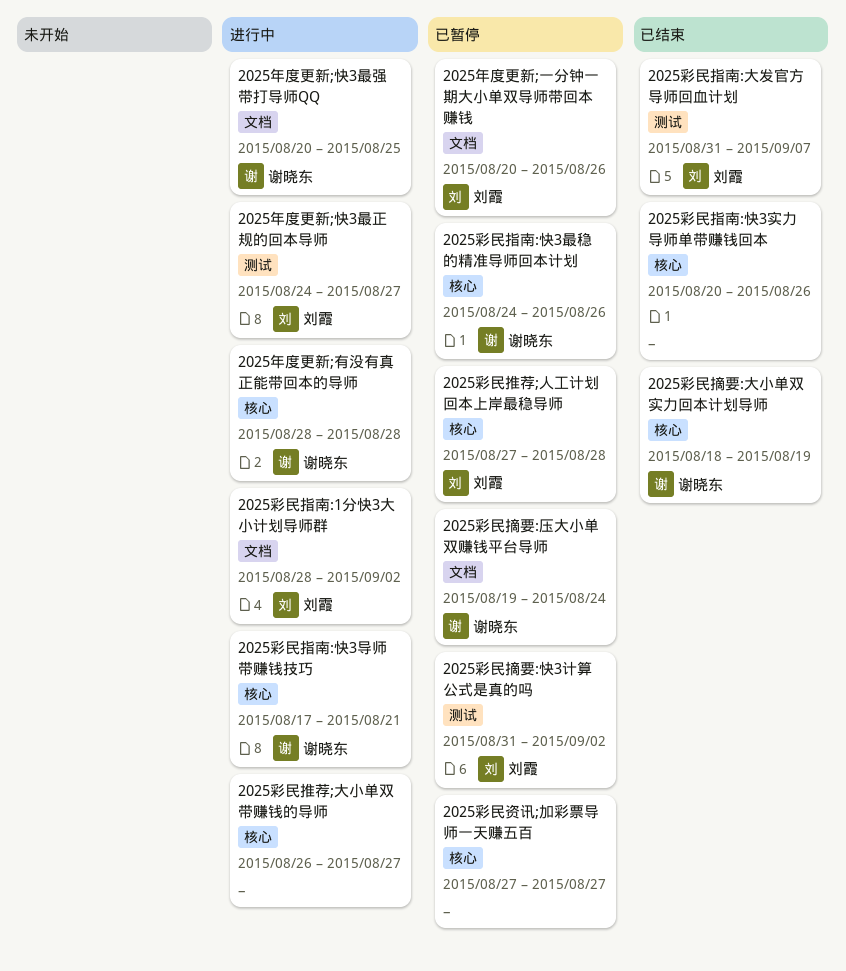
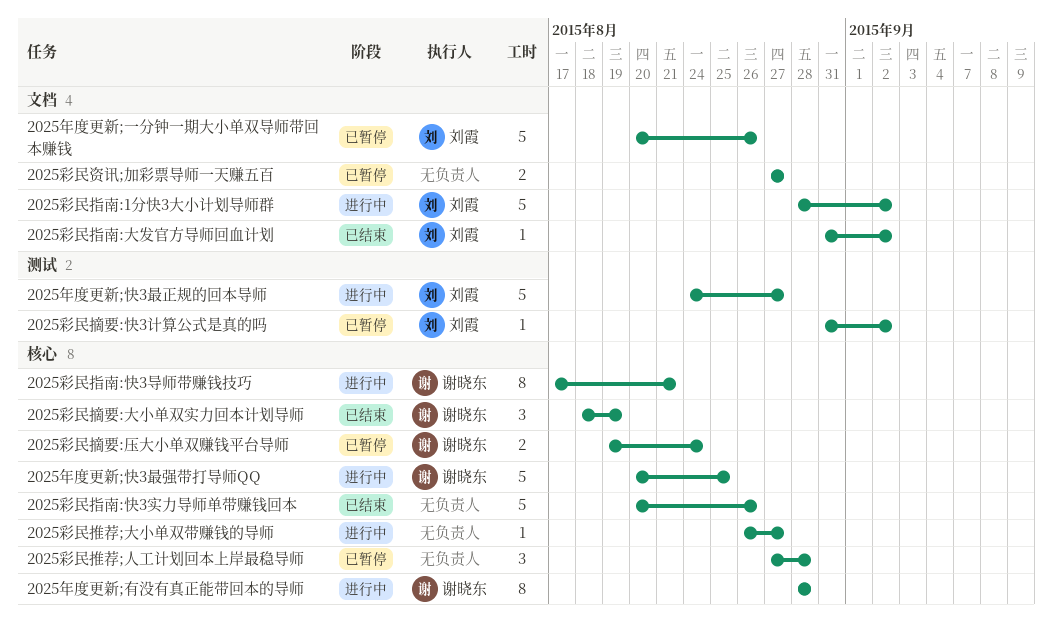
2025年度更新;快3最强带打导师QQ, label: 文档 -> 核心
2025彩民指南:大发官方导师回血计划, label: 测试 -> 文档
2025彩民指南:大发官方导师回血计划, due: Sep 7 -> Sep 2
2025彩民指南:快3最稳的精准导师回本计划: present -> none
2025彩民推荐;人工计划回本上岸最稳导师, owner: 刘霞 -> none
2025彩民摘要:压大小单双赚钱平台导师, label: 文档 -> 核心
2025彩民资讯;加彩票导师一天赚五百, label: 核心 -> 文档

